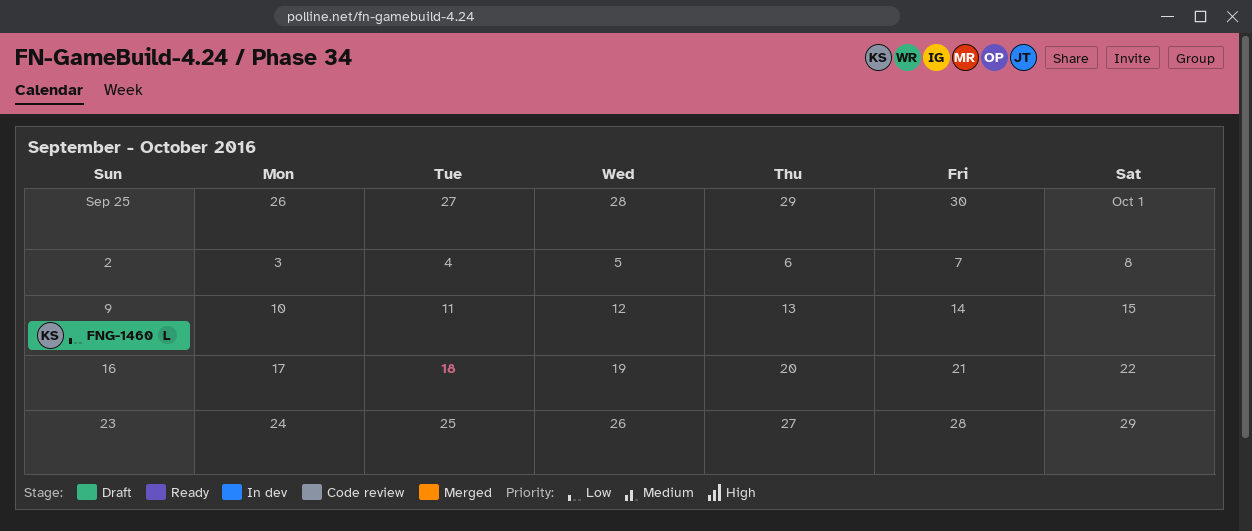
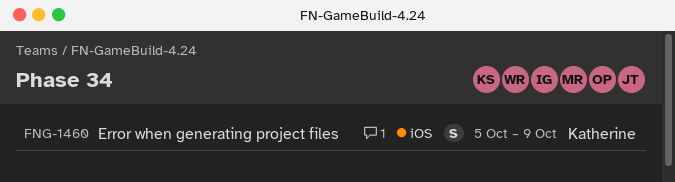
FNG-1460, estimate: L -> S
FNG-1460, start: Oct 9 -> Oct 5

